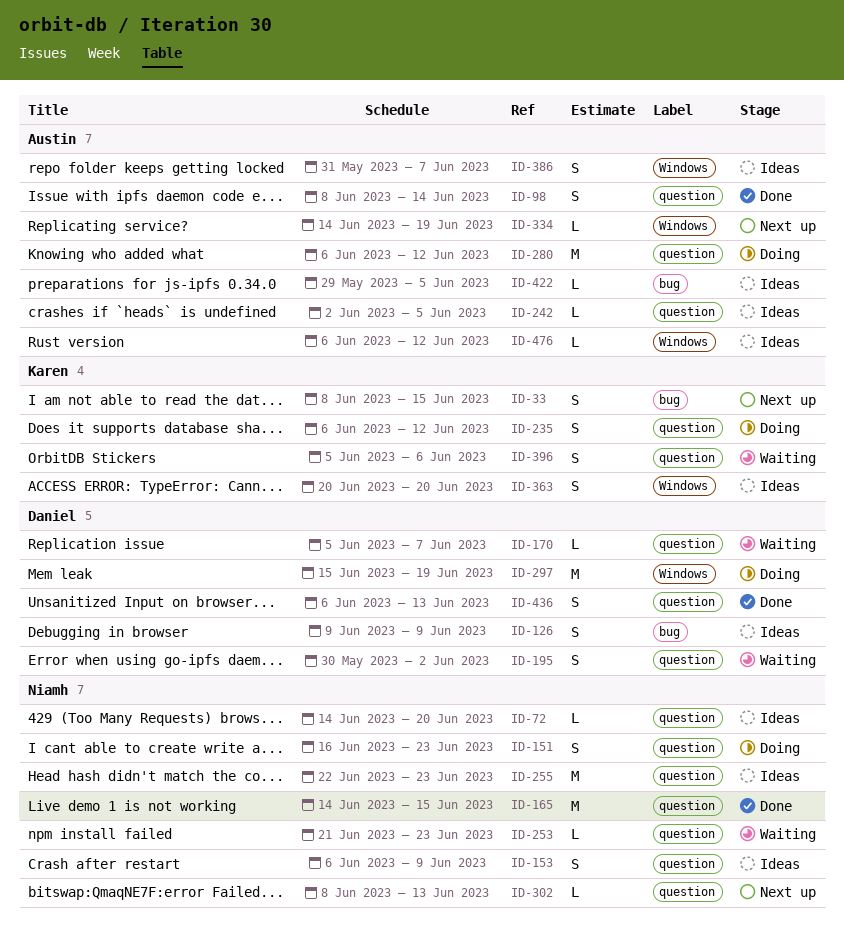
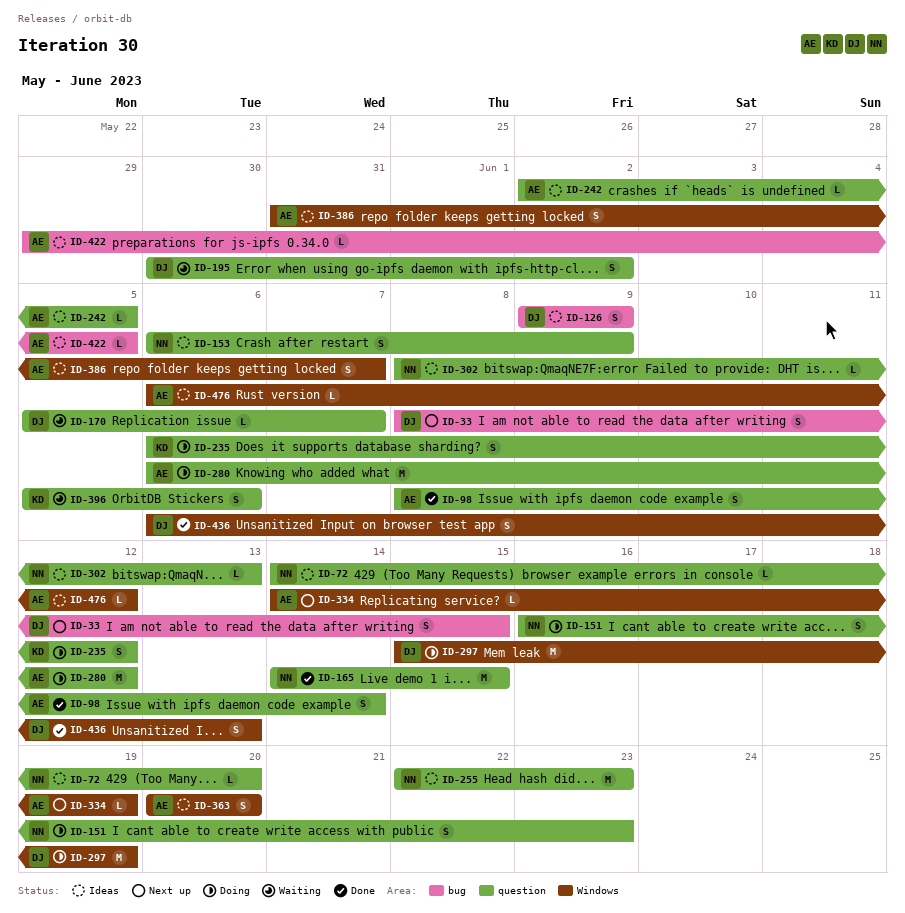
ID-33, owner: Karen -> Daniel
ID-253: present -> none
ID-302, status: Next up -> Ideas
ID-363, owner: Karen -> Austin
ID-436, label: question -> Windows

